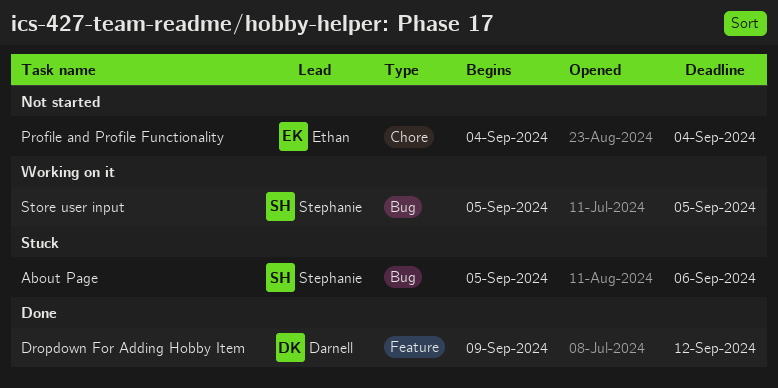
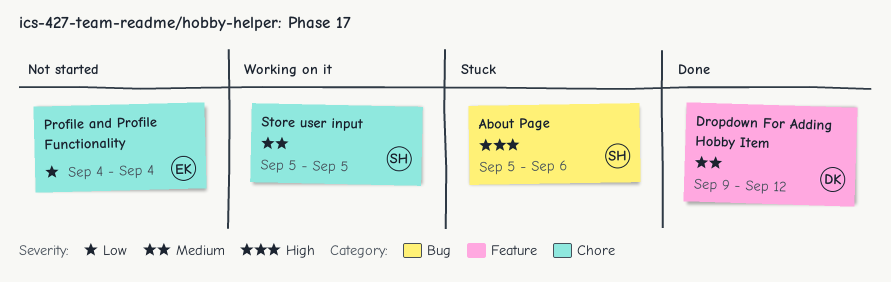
Store user input, label: Bug -> Chore

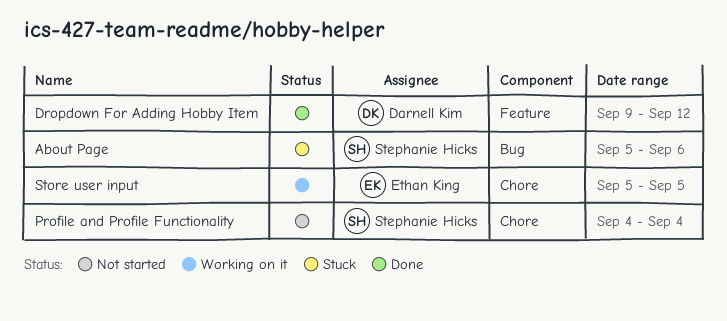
Profile and Profile Functionality, owner: Ethan King -> Stephanie Hicks
Store user input, owner: Stephanie Hicks -> Ethan King

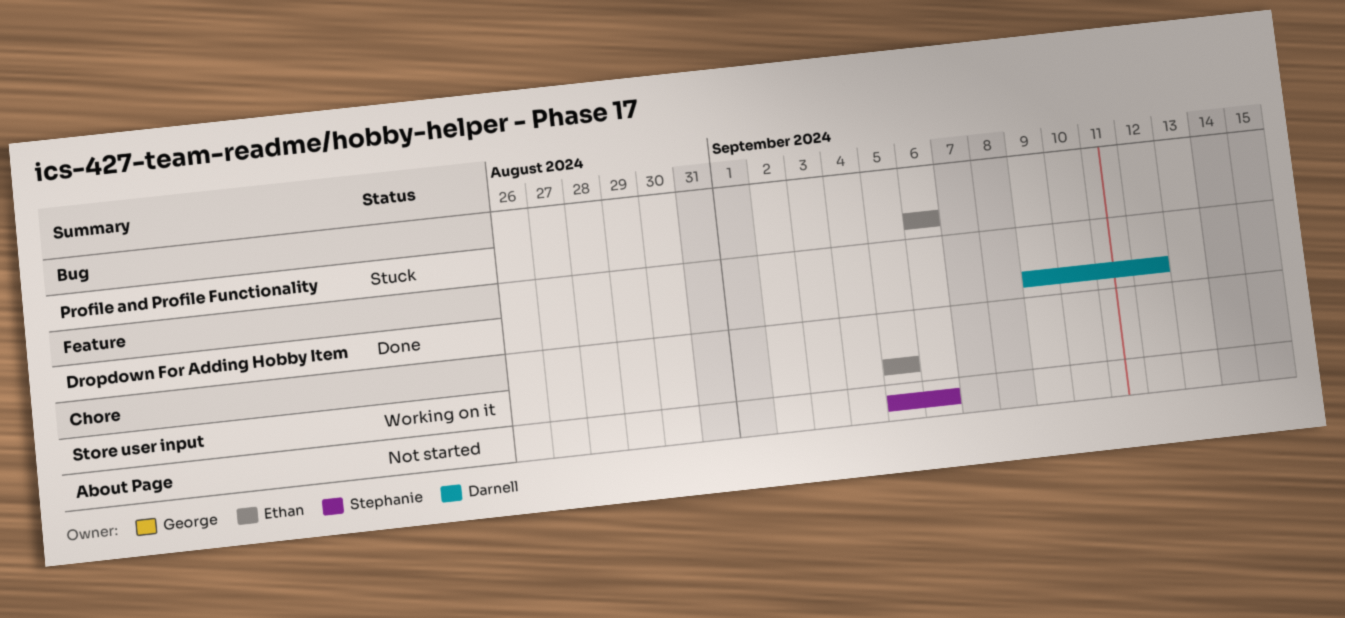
About Page, status: Stuck -> Not started
About Page, label: Bug -> Chore
Profile and Profile Functionality, status: Not started -> Stuck
Profile and Profile Functionality, owner: Stephanie Hicks -> Ethan King
Profile and Profile Functionality, label: Chore -> Bug
Profile and Profile Functionality, start: Sep 4 -> Sep 6
Profile and Profile Functionality, due: Sep 4 -> Sep 6

